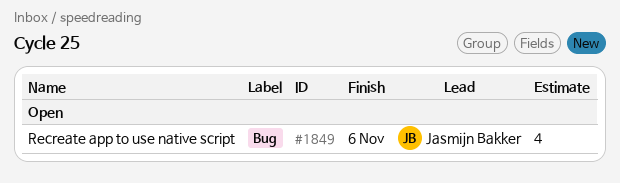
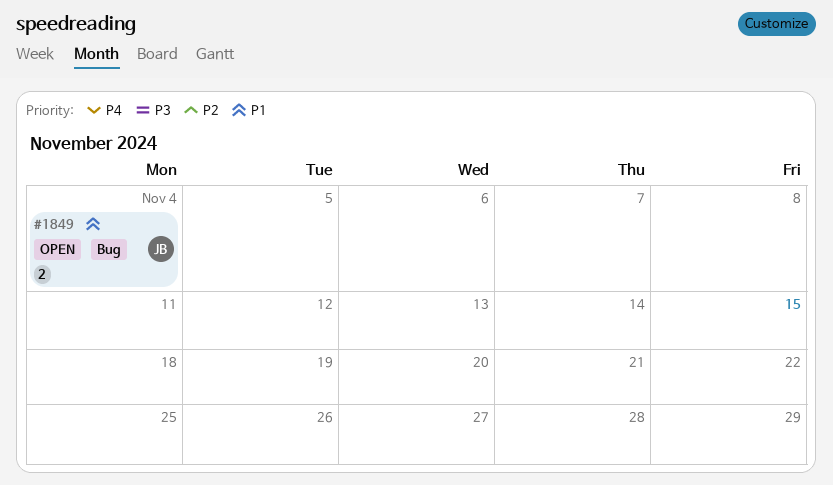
#1849, estimate: 4 -> 2
#1849, due: Nov 6 -> Nov 4

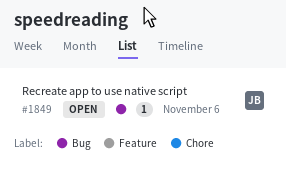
#1849, estimate: 2 -> 1
#1849, due: Nov 4 -> Nov 6

